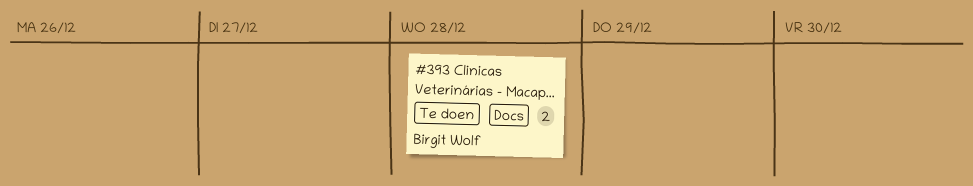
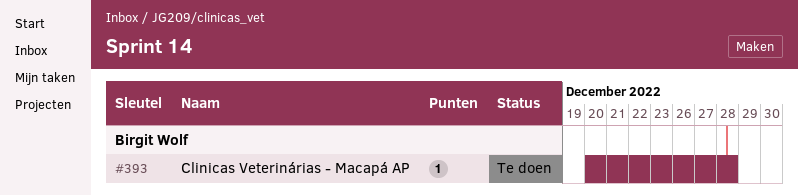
#393, estimate: 2 -> 1

